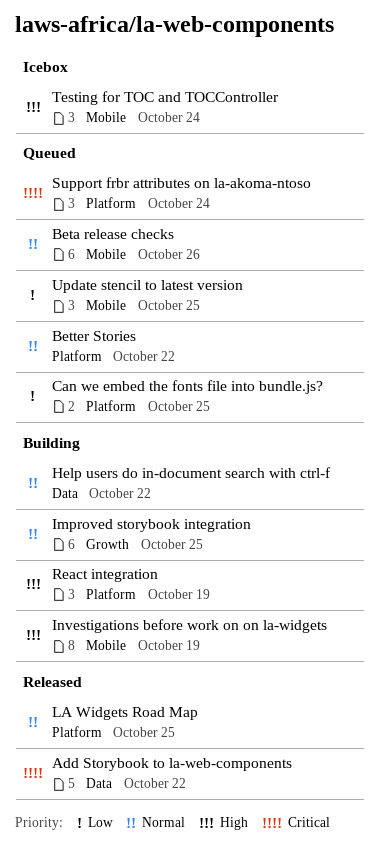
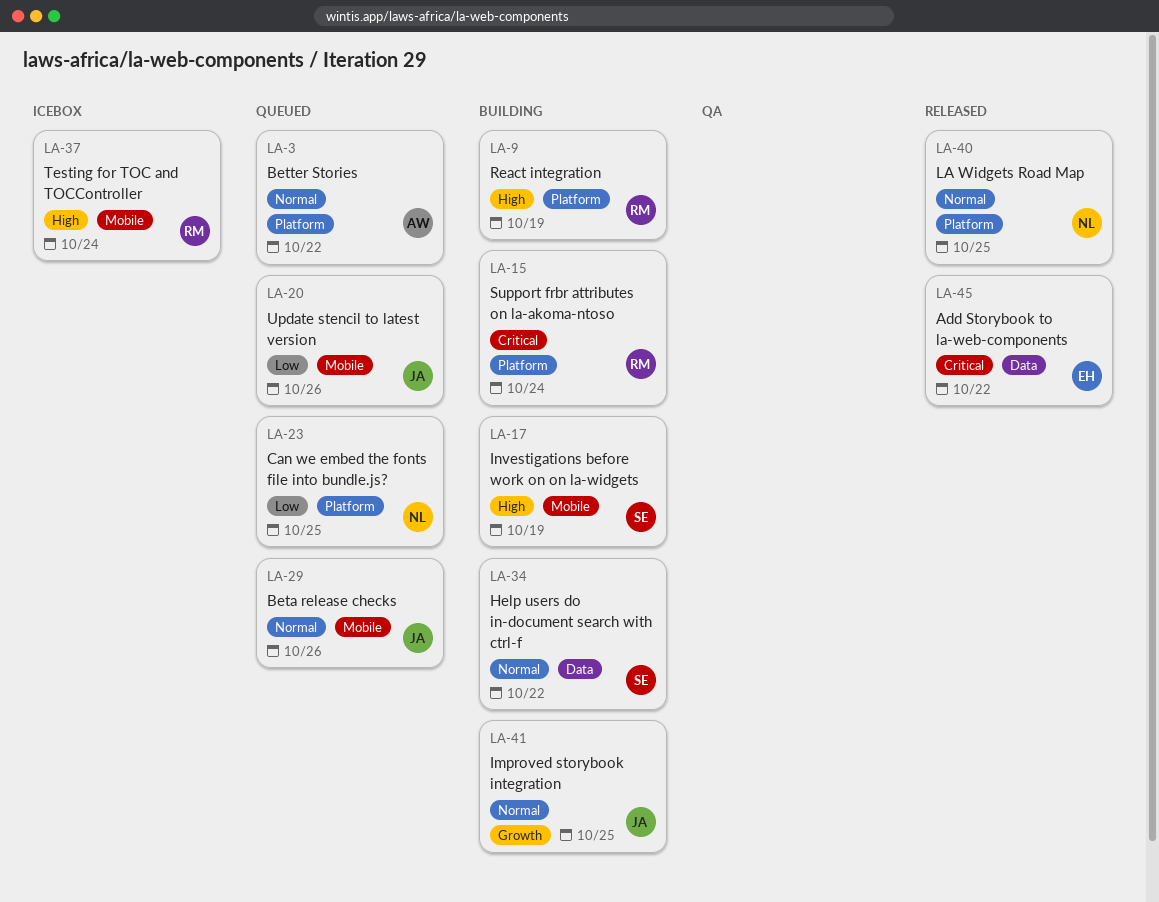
Support frbr attributes on la-akoma-ntoso, status: Queued -> Building
Update stencil to latest version, due: Oct 25 -> Oct 26

